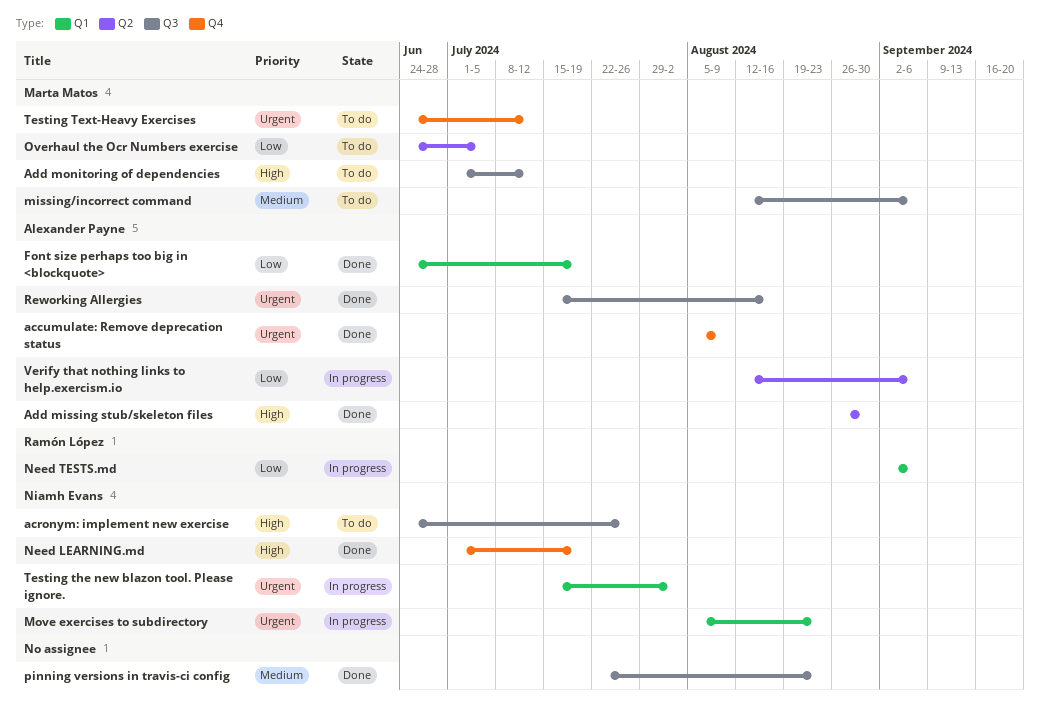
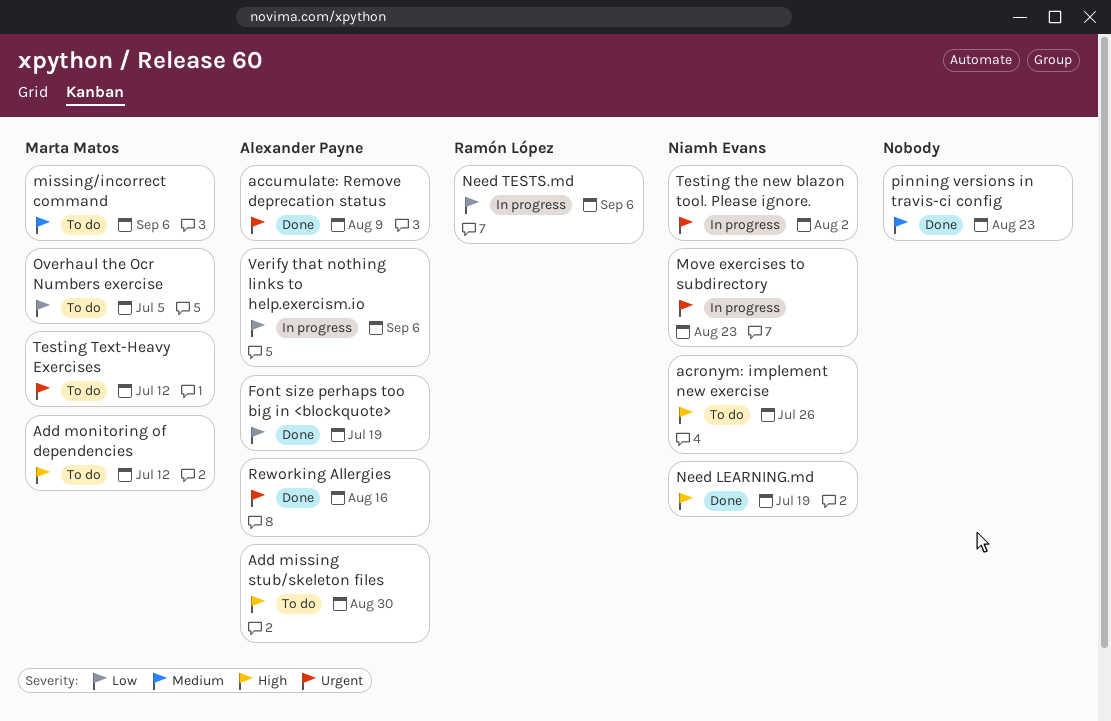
Add missing stub/skeleton files, status: Done -> To do

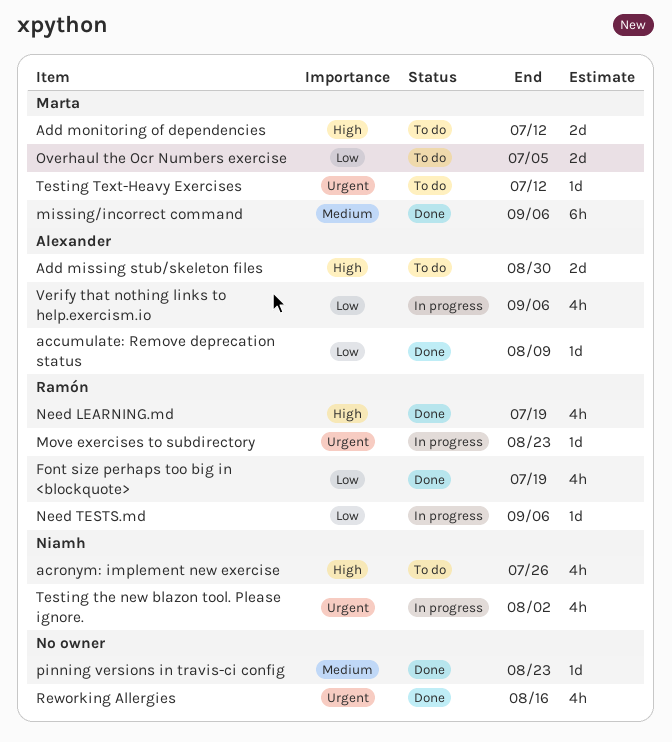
accumulate: Remove deprecation status, priority: Urgent -> Low
Font size perhaps too big in <blockquote>, owner: Alexander Payne -> Ramón López
missing/incorrect command, status: To do -> Done
Move exercises to subdirectory, owner: Niamh Evans -> Ramón López
Need LEARNING.md, owner: Niamh Evans -> Ramón López
Reworking Allergies, owner: Alexander Payne -> none

